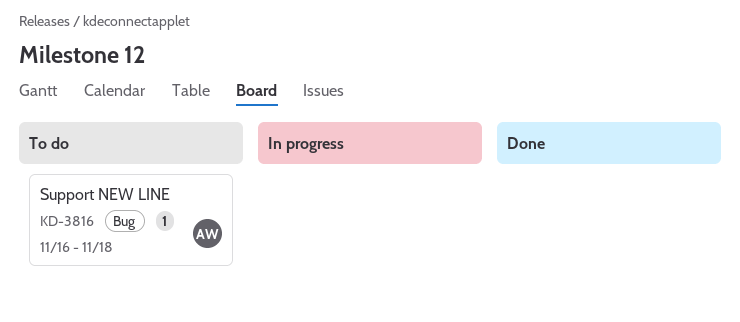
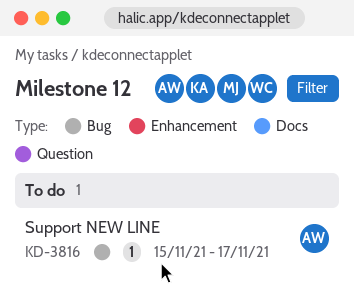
KD-3816, start: Nov 16 -> Nov 15
KD-3816, due: Nov 18 -> Nov 17

